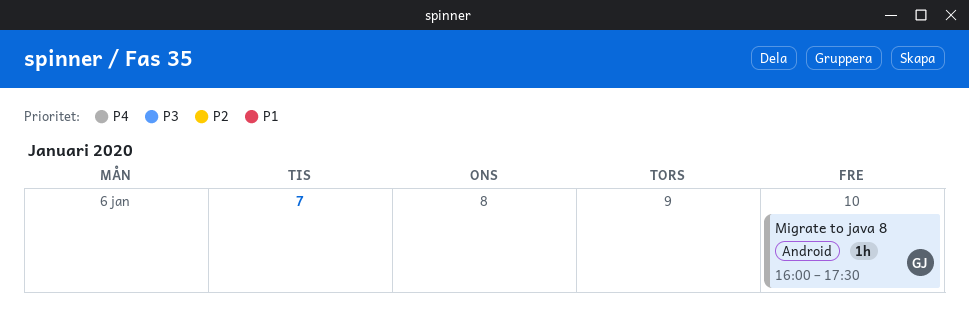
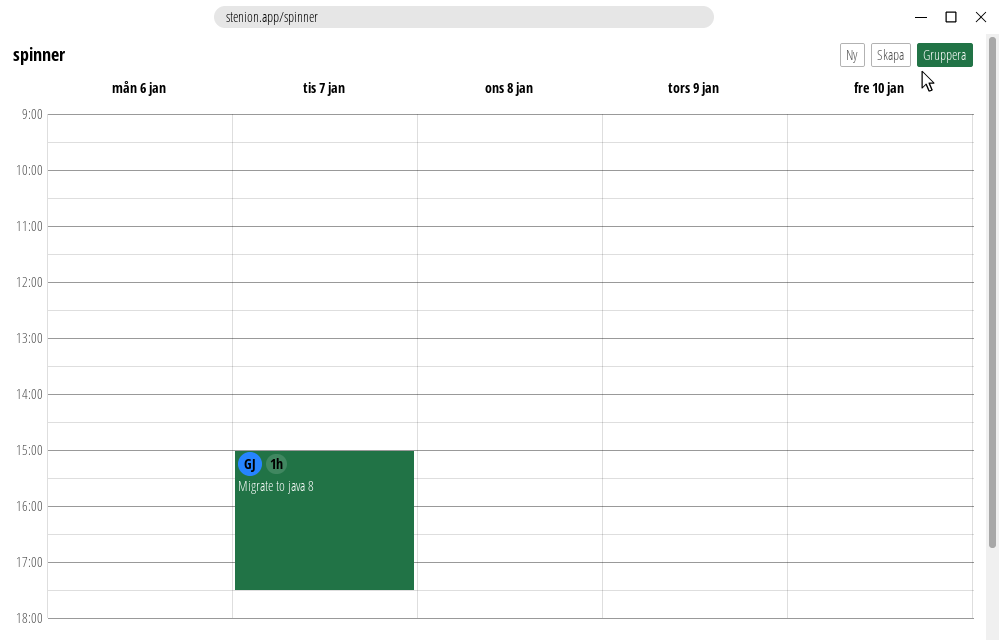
Migrate to java 8, day: Jan 10 -> Jan 7
Migrate to java 8, begins: 16:00 -> 15:00

